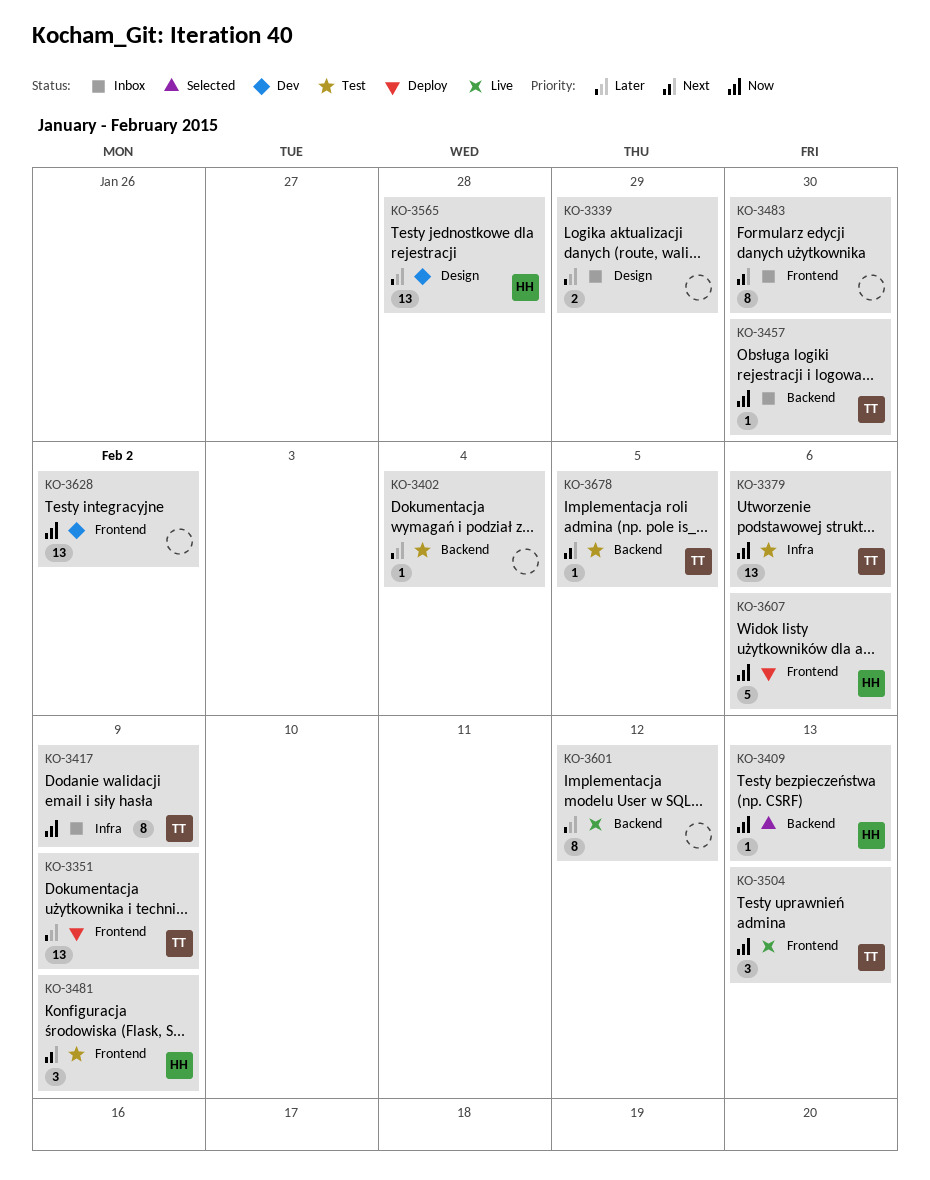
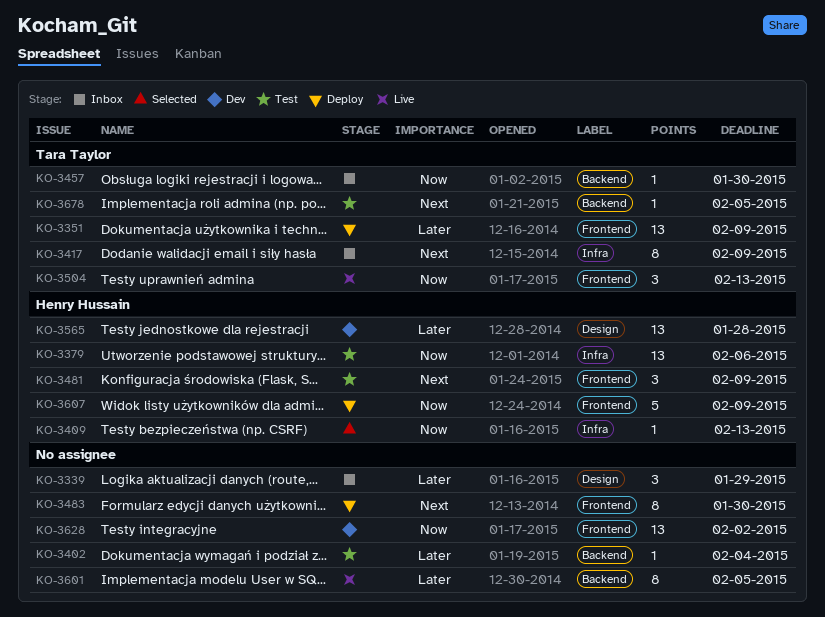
KO-3339, estimate: 2 -> 3
KO-3379, owner: Tara Taylor -> Henry Hussain
KO-3409, label: Backend -> Infra
KO-3417, priority: Now -> Next
KO-3483, status: Inbox -> Deploy
KO-3601, due: Feb 12 -> Feb 5
KO-3607, due: Feb 6 -> Feb 9

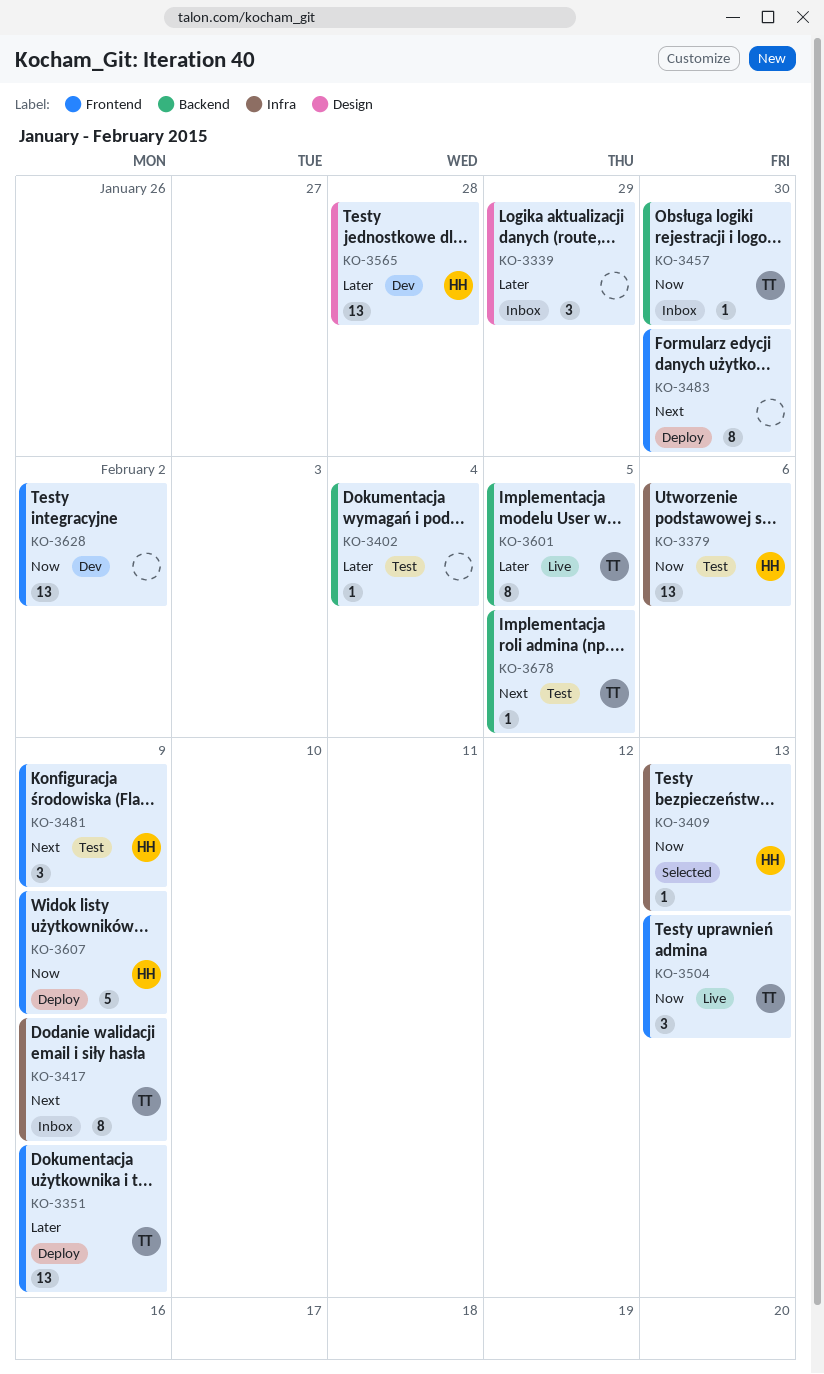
KO-3601, owner: none -> Tara Taylor

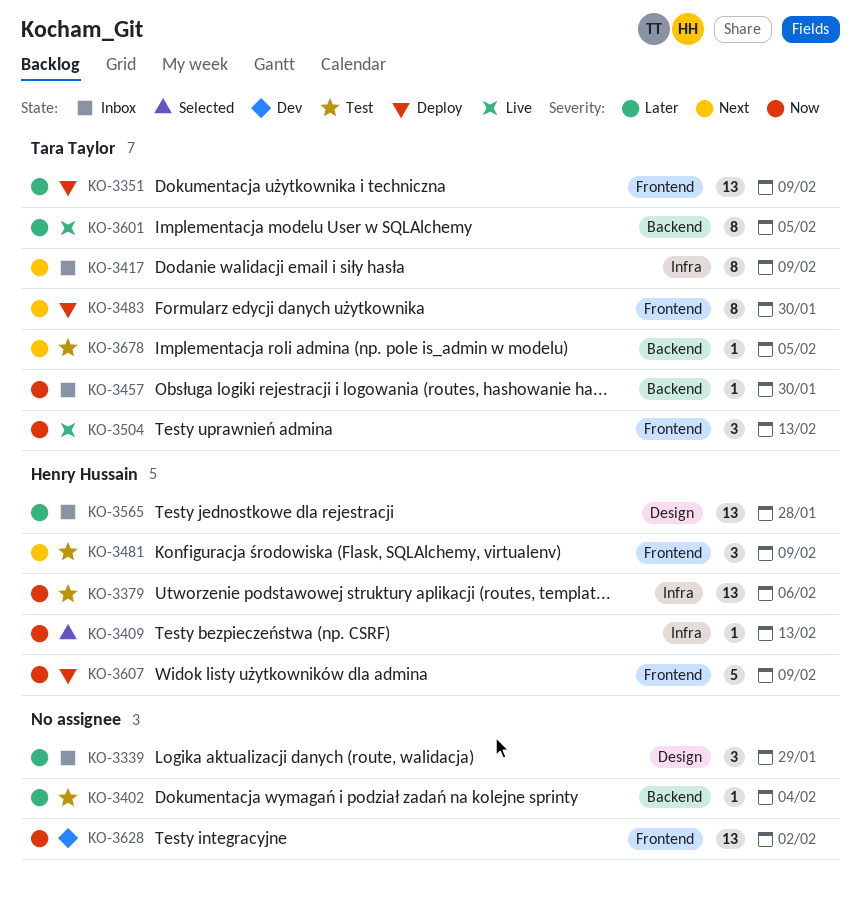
KO-3483, owner: none -> Tara Taylor
KO-3565, status: Dev -> Inbox

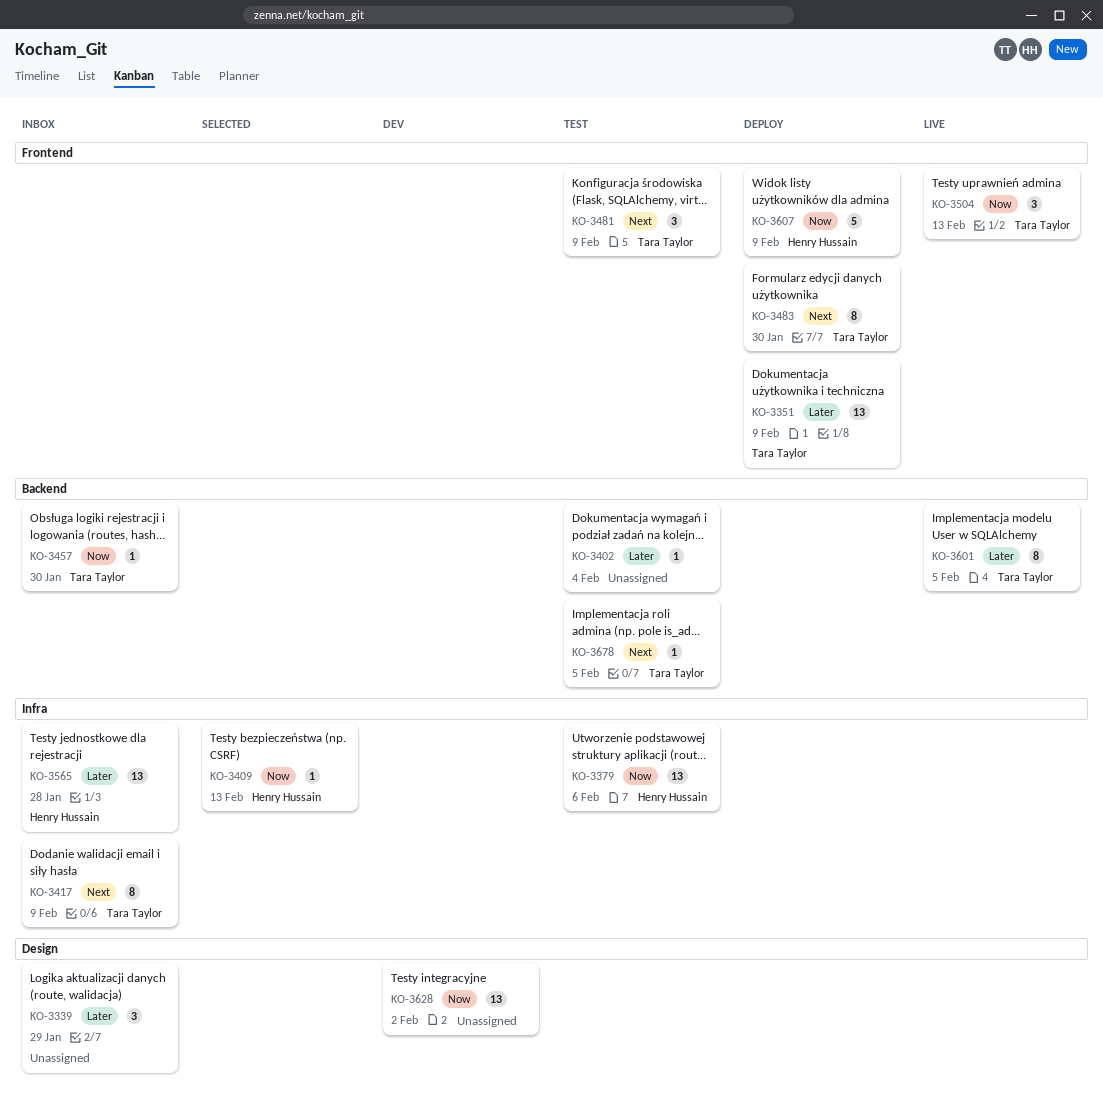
KO-3481, owner: Henry Hussain -> Tara Taylor
KO-3565, label: Design -> Infra
KO-3628, label: Frontend -> Design

